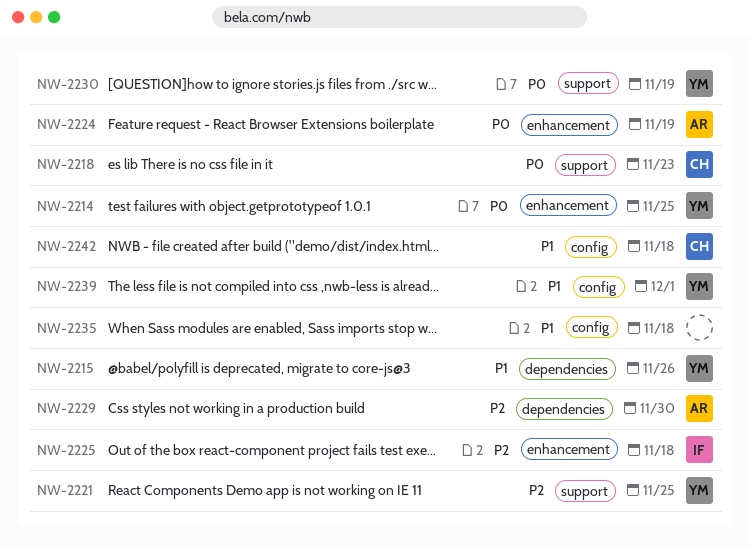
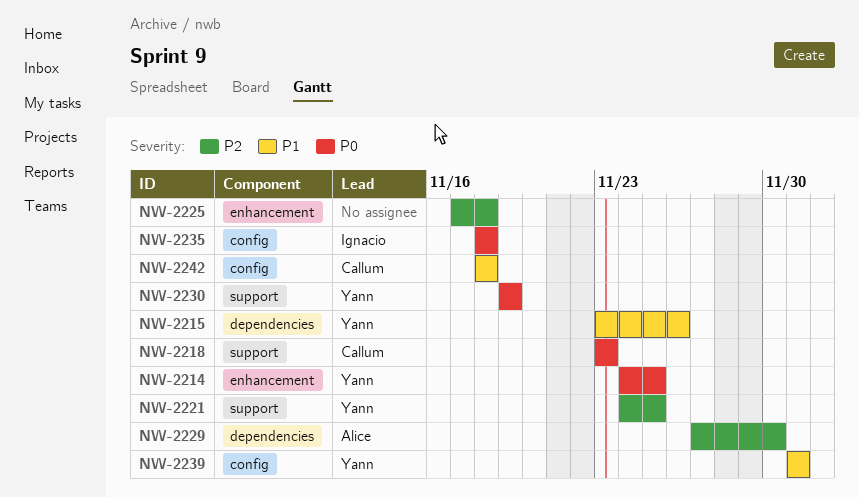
NW-2224: present -> none
NW-2225, owner: Ignacio -> none
NW-2235, owner: none -> Ignacio
NW-2235, priority: P1 -> P0

